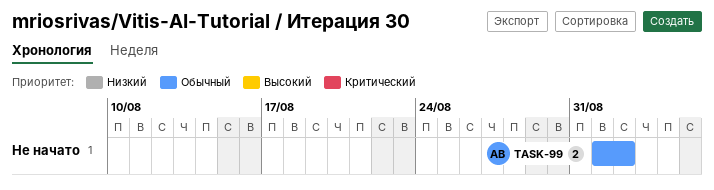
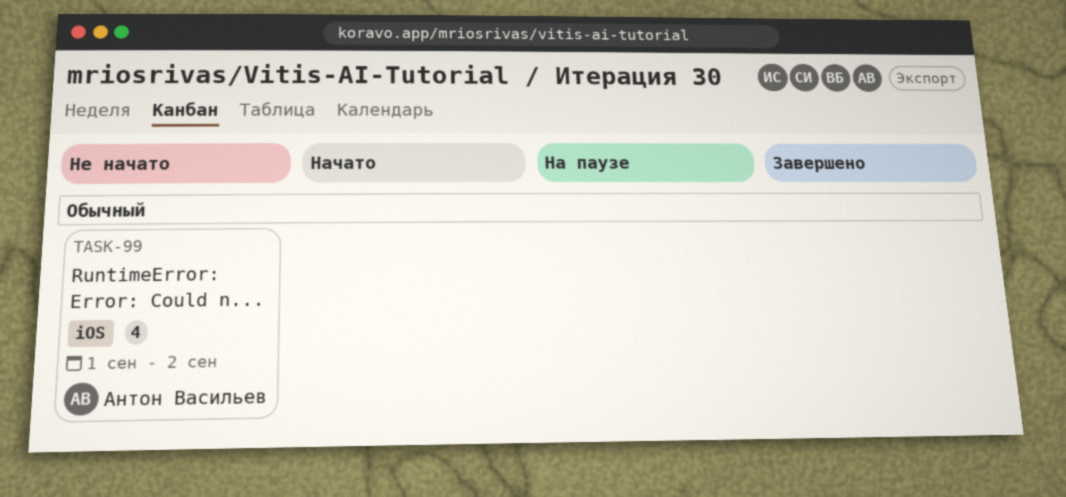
TASK-99, estimate: 2 -> 4

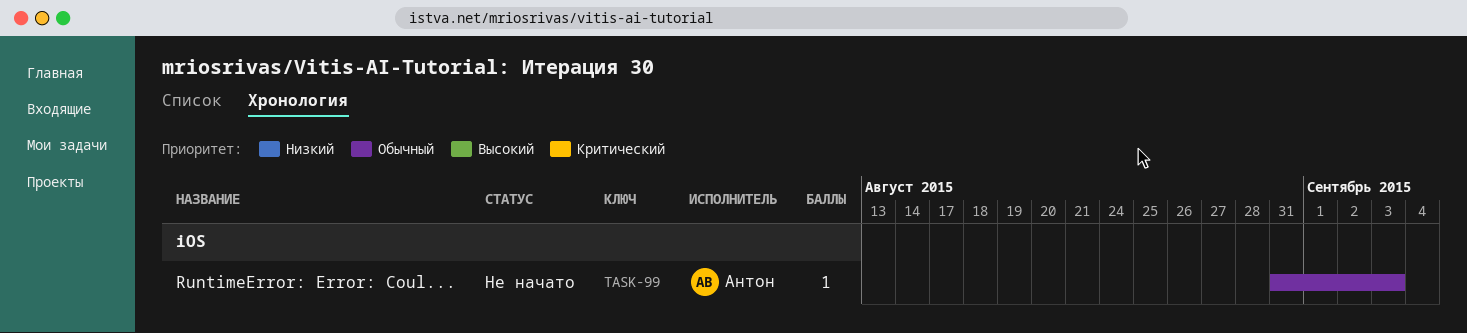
TASK-99, estimate: 4 -> 1
TASK-99, start: Sep 1 -> Aug 31
TASK-99, due: Sep 2 -> Sep 3

